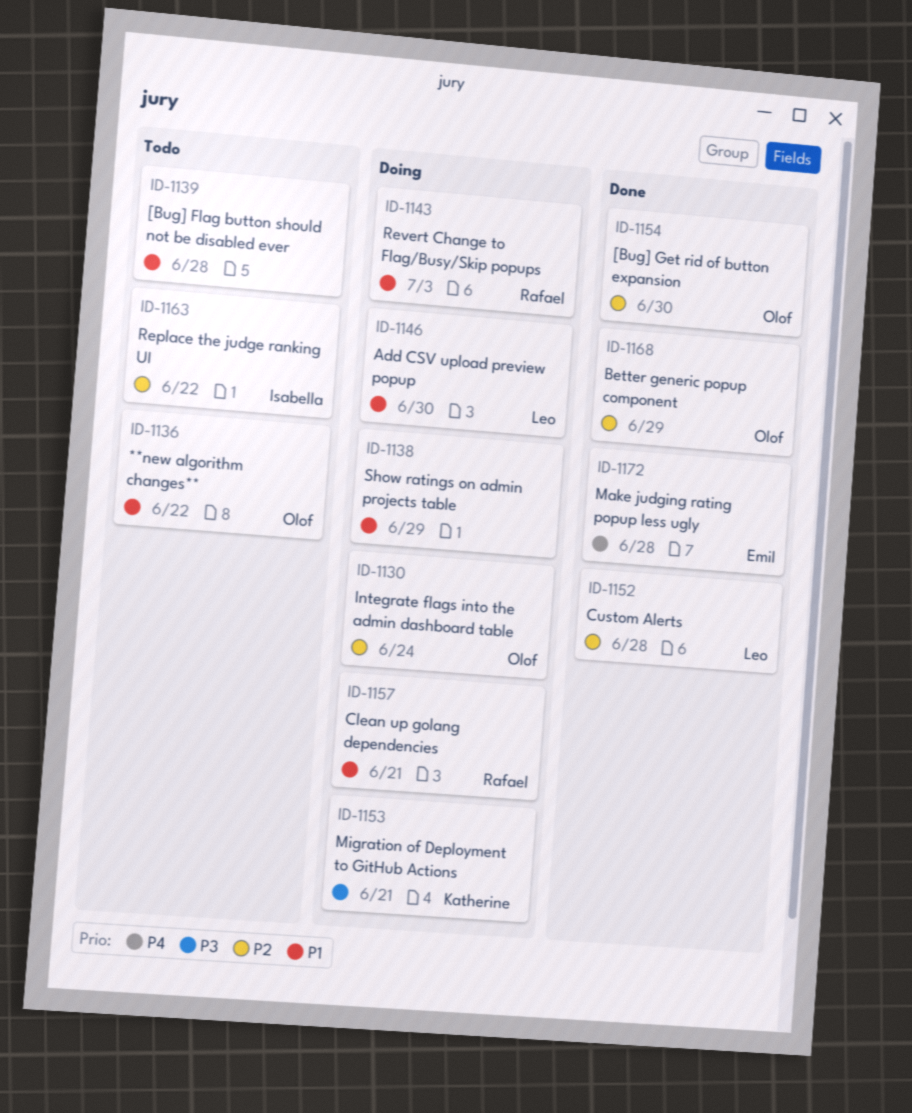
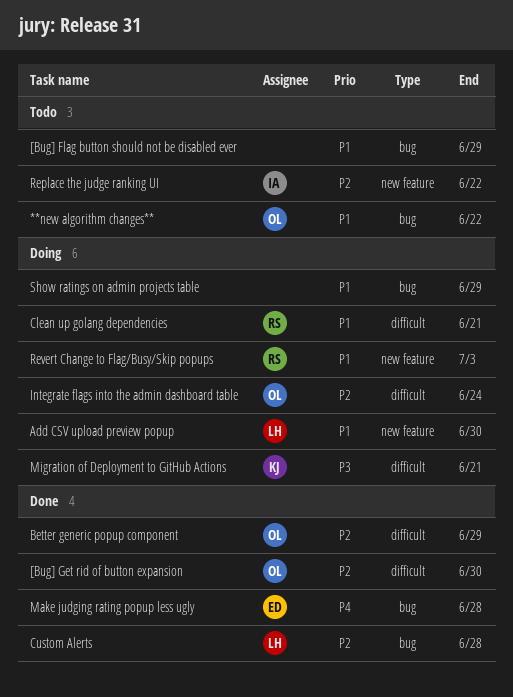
[Bug] Flag button should not be disabled ever, due: Jun 28 -> Jun 29

